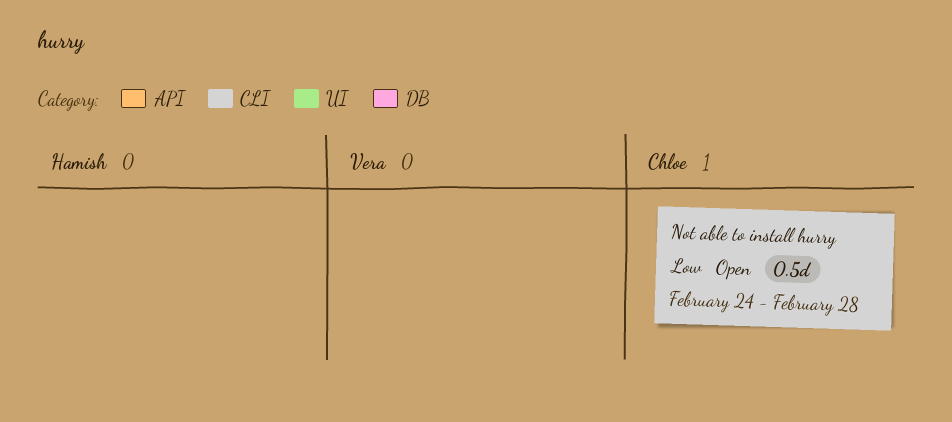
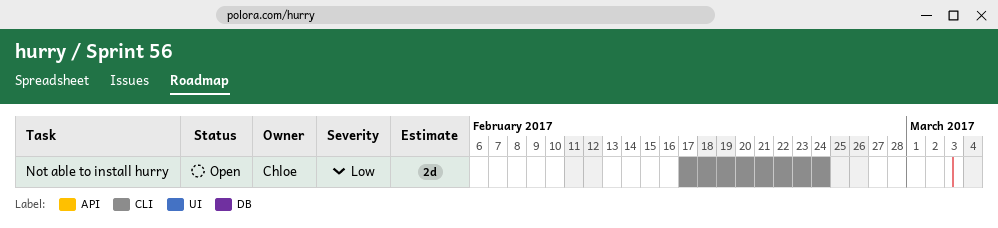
Not able to install hurry, estimate: 0.5d -> 2d
Not able to install hurry, start: Feb 24 -> Feb 17
Not able to install hurry, due: Feb 28 -> Feb 24

